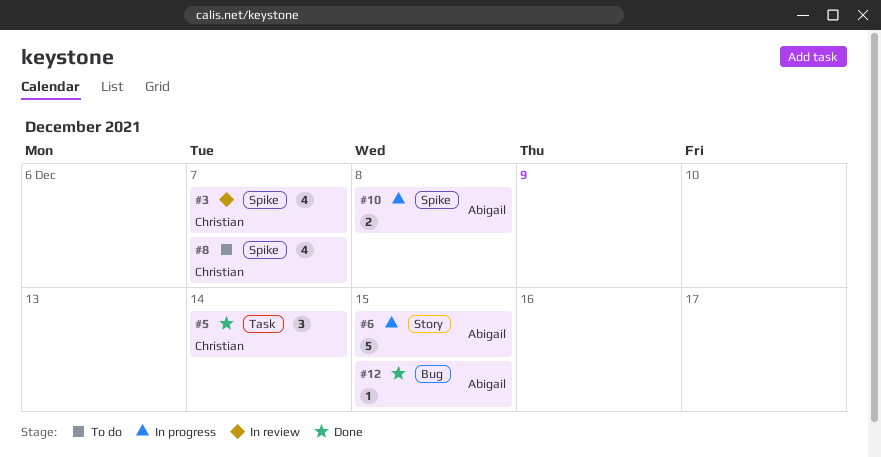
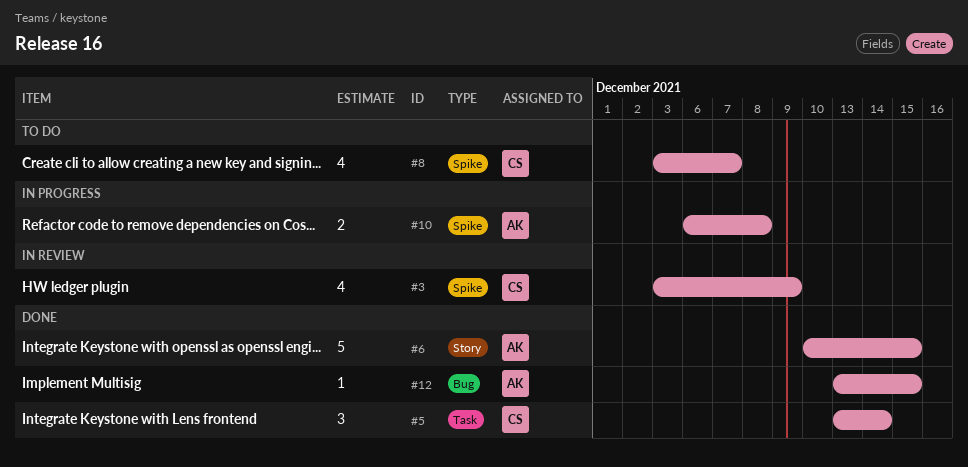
#3, due: Dec 7 -> Dec 9
#6, status: In progress -> Done

